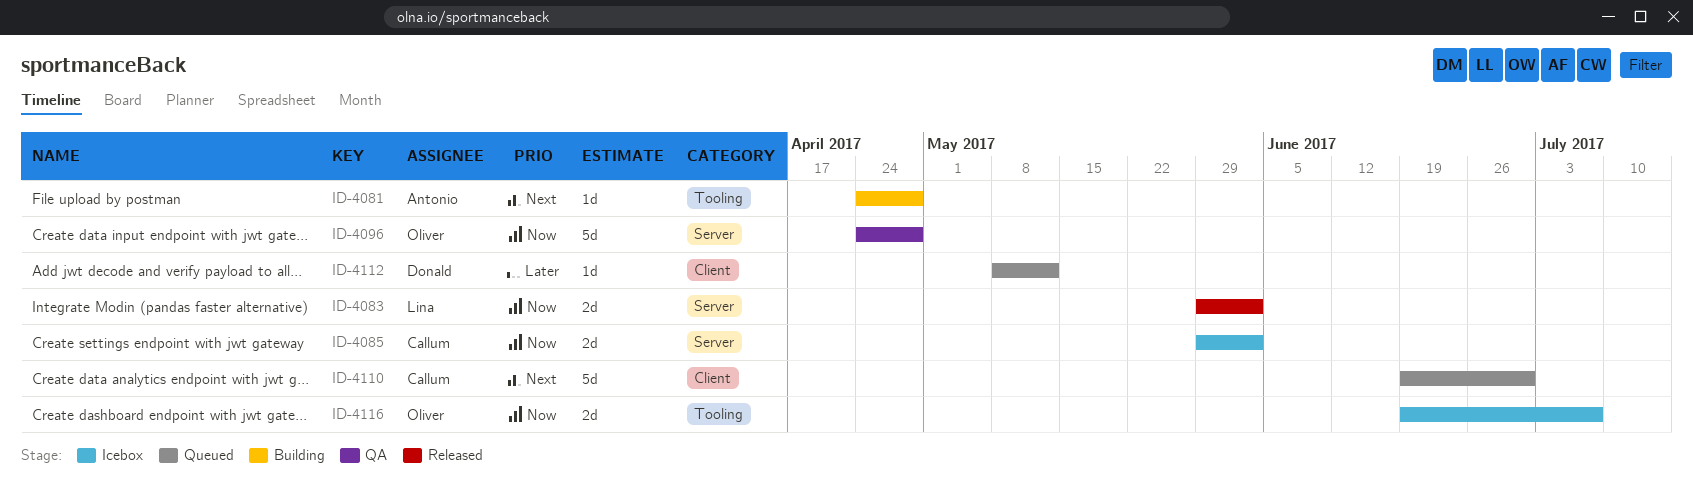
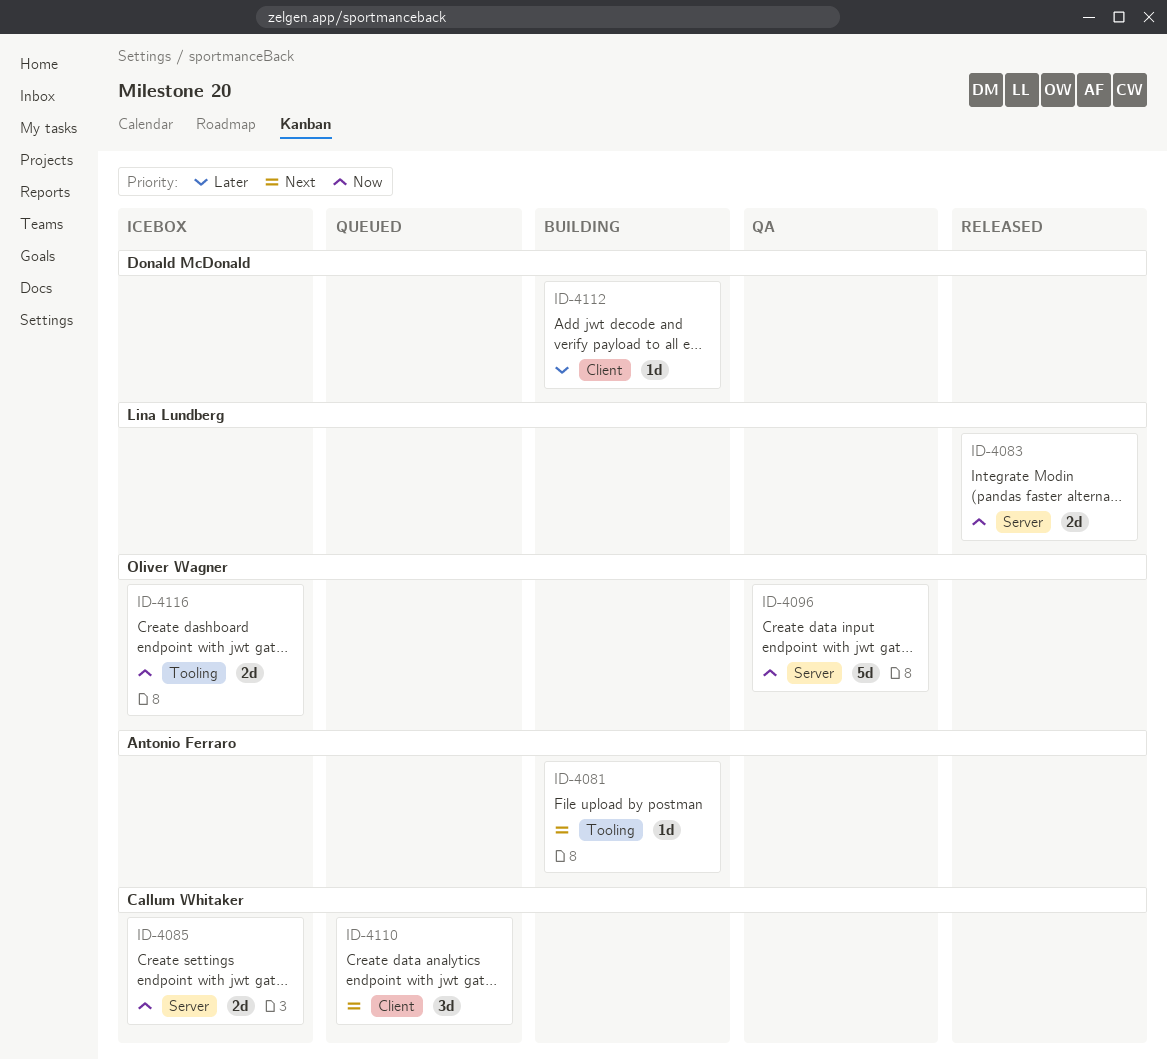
ID-4110, estimate: 5d -> 3d
ID-4112, status: Queued -> Building

